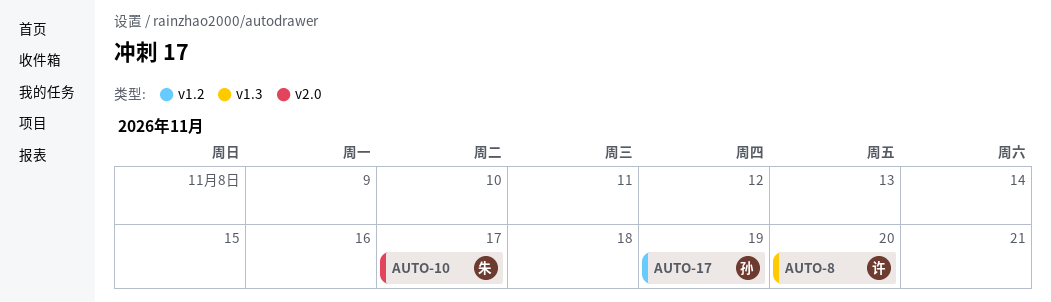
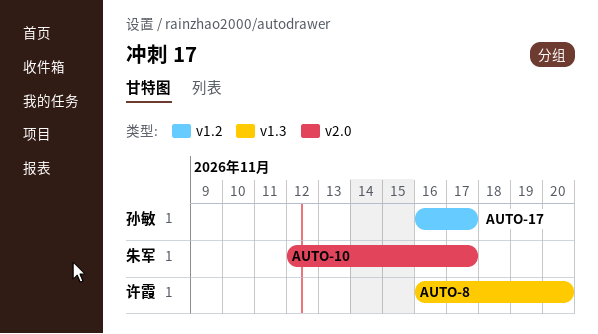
AUTO-17, due: Nov 19 -> Nov 17

